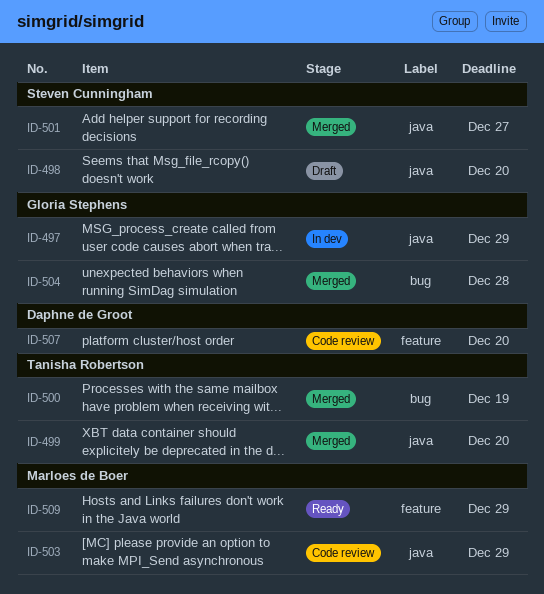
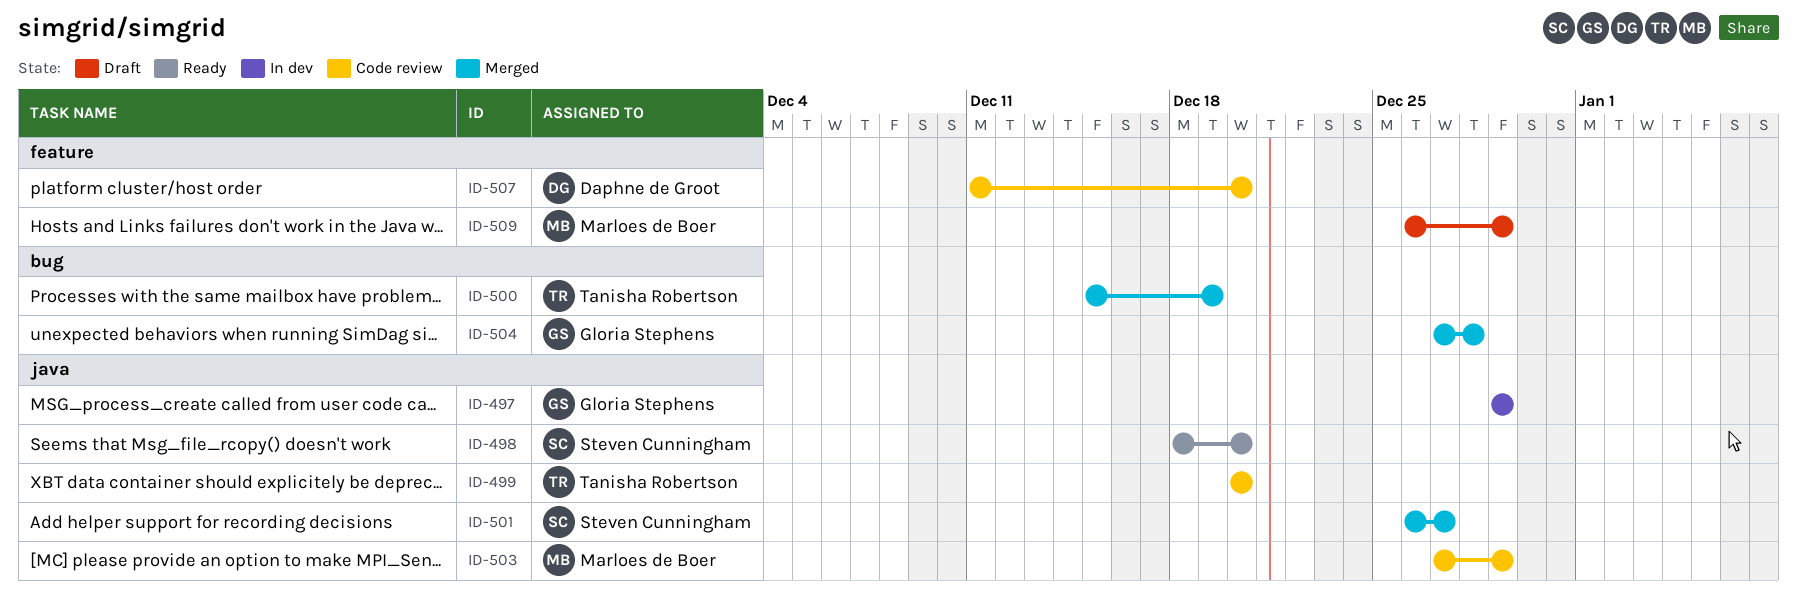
ID-498, status: Draft -> Ready
ID-499, status: Merged -> Code review
ID-509, status: Ready -> Draft

